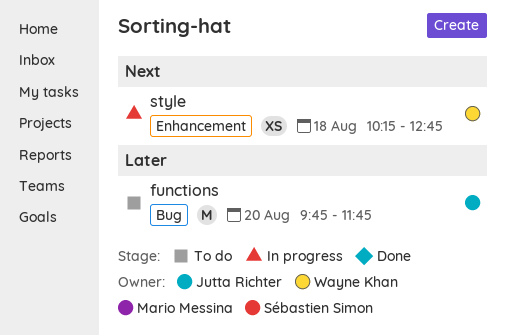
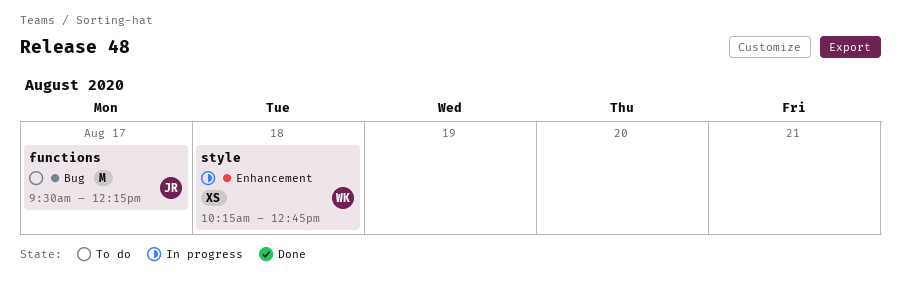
functions, day: Aug 20 -> Aug 17
functions, begins: 09:45 -> 09:30
functions, ends: 11:45 -> 12:15

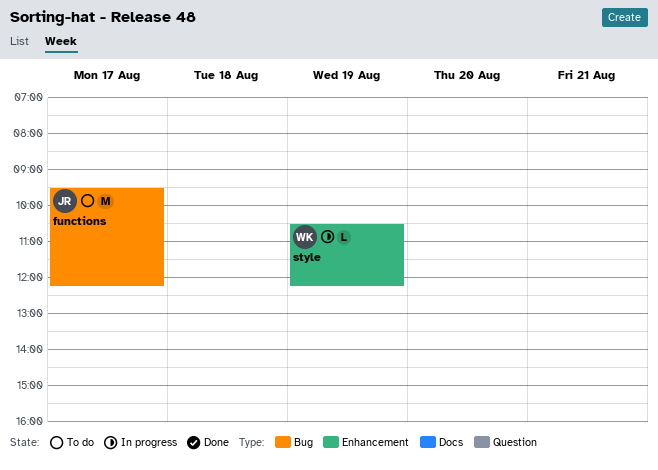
style, estimate: XS -> L
style, day: Aug 18 -> Aug 19
style, begins: 10:15 -> 10:30
style, ends: 12:45 -> 12:15

